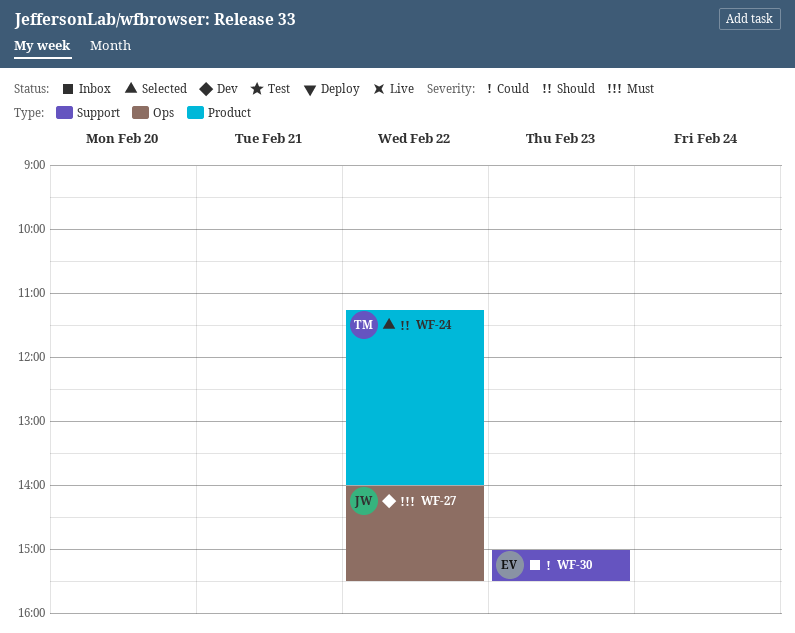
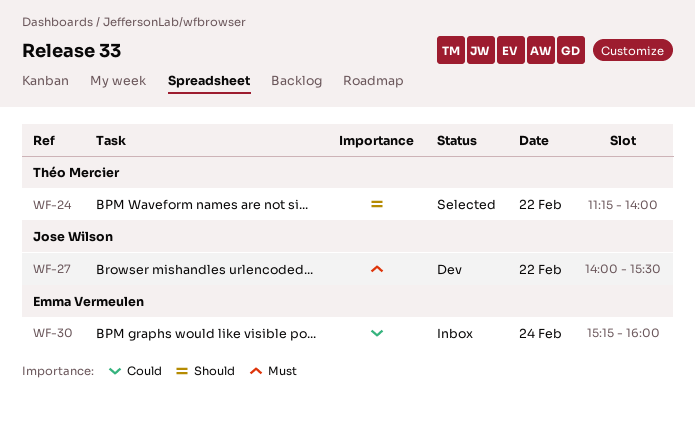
WF-30, day: Feb 23 -> Feb 24
WF-30, begins: 15:00 -> 15:15
WF-30, ends: 15:30 -> 16:00

